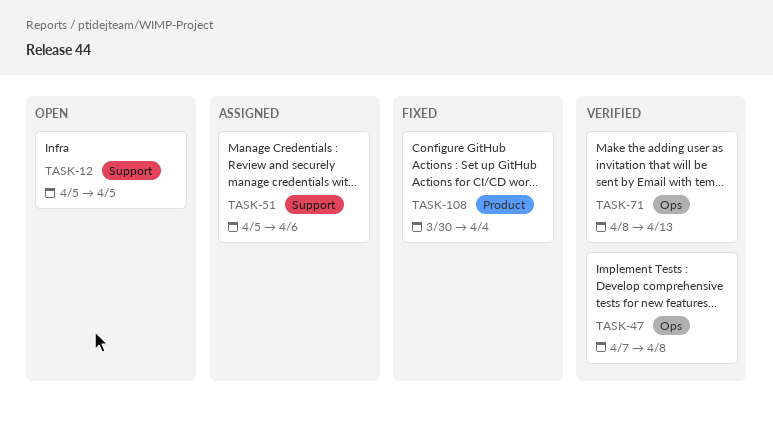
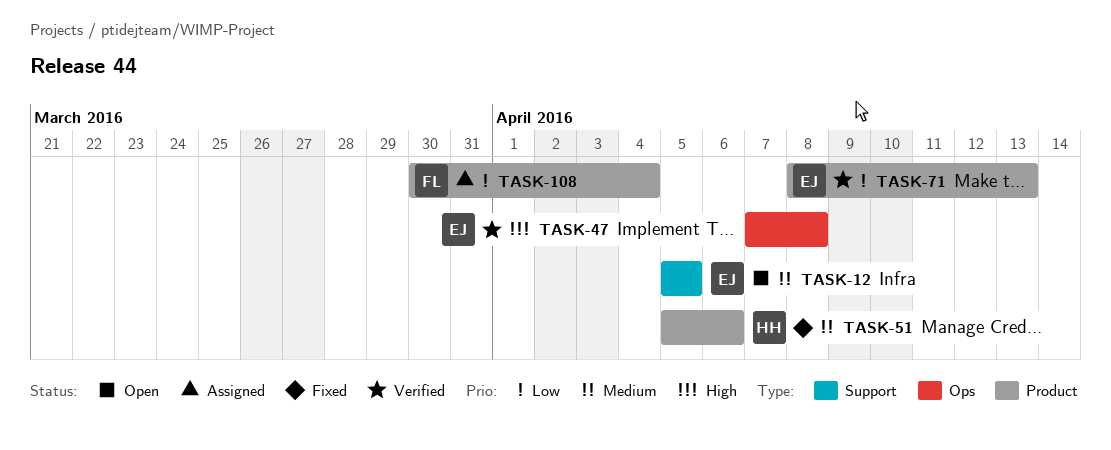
TASK-51, status: Assigned -> Fixed
TASK-51, label: Support -> Product
TASK-71, label: Ops -> Product
TASK-108, status: Fixed -> Assigned

